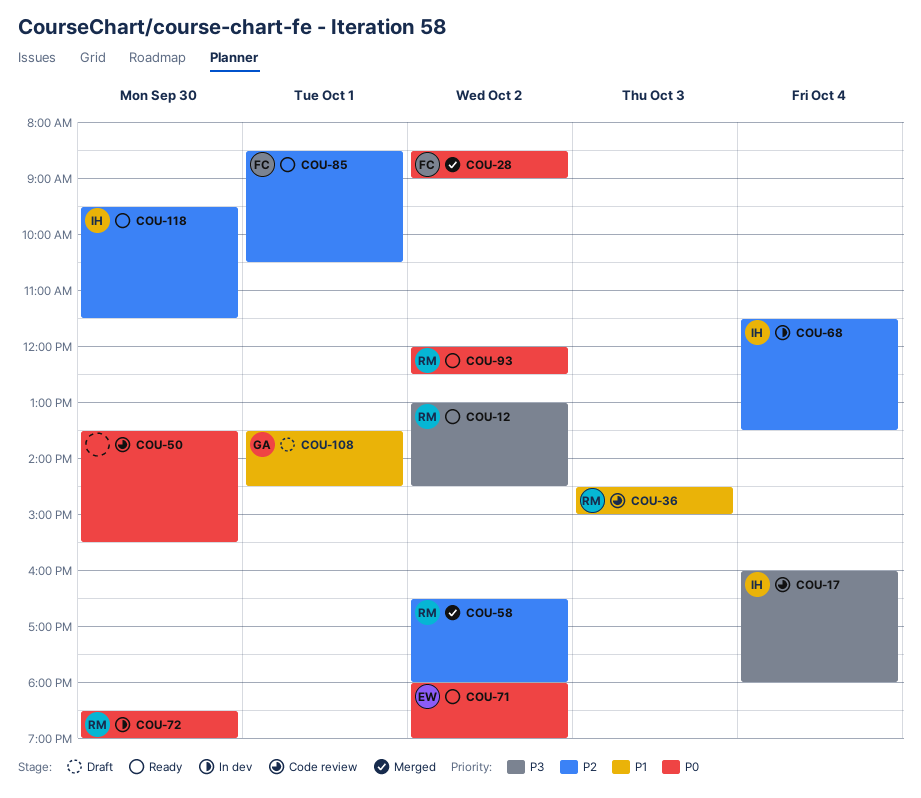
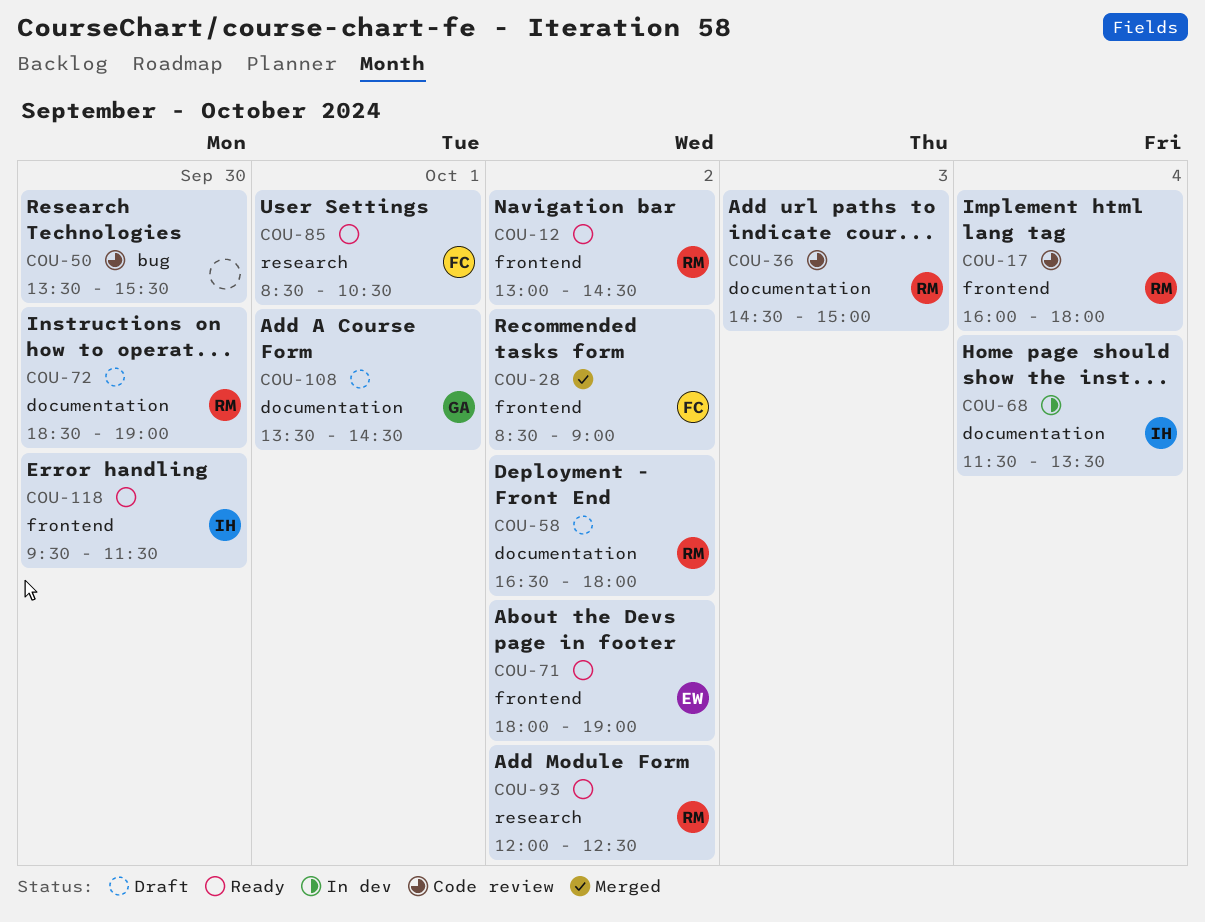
COU-17, owner: IH -> RM
COU-58, status: Merged -> Draft
COU-72, status: In dev -> Draft

